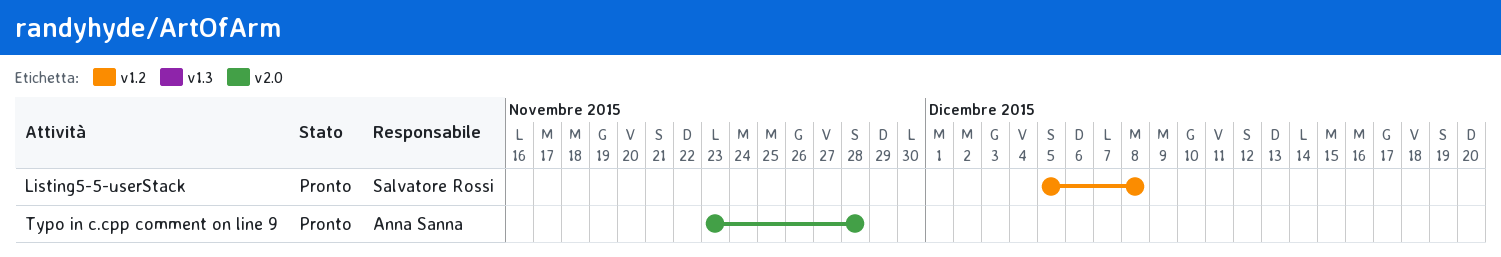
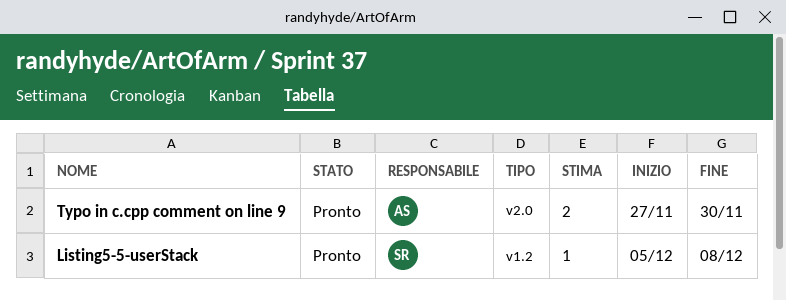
Typo in c.cpp comment on line 9, start: Nov 23 -> Nov 27
Typo in c.cpp comment on line 9, due: Nov 28 -> Nov 30

